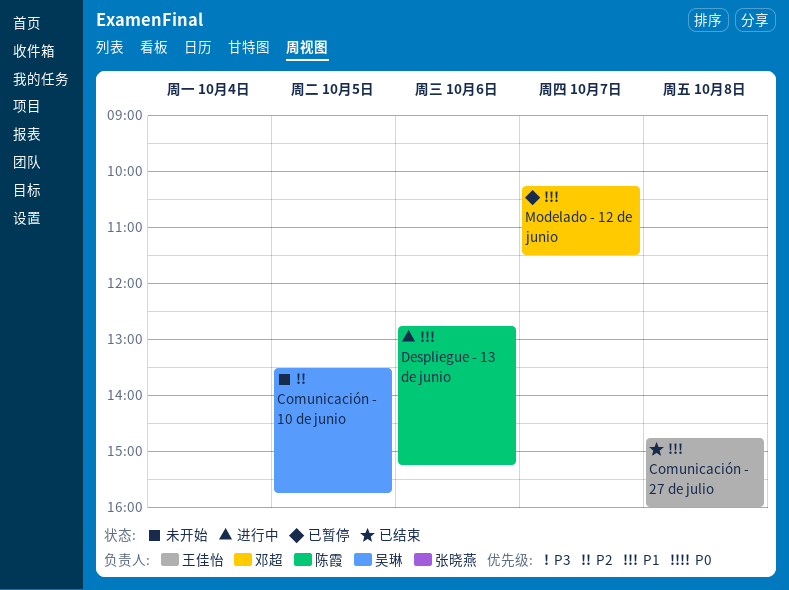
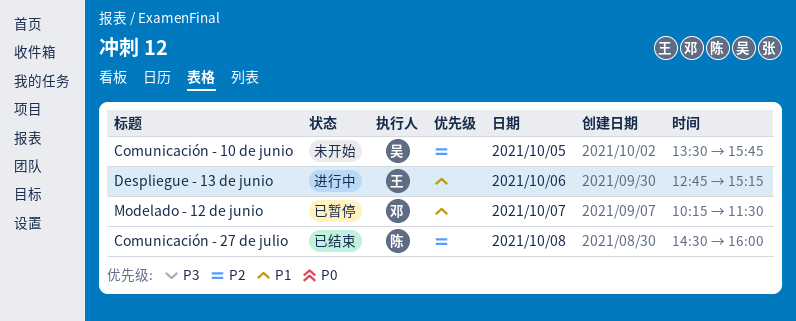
Comunicación - 27 de julio, owner: 王佳怡 -> 陈霞
Comunicación - 27 de julio, priority: P1 -> P2
Comunicación - 27 de julio, begins: 14:45 -> 14:30
Despliegue - 13 de junio, owner: 陈霞 -> 王佳怡

